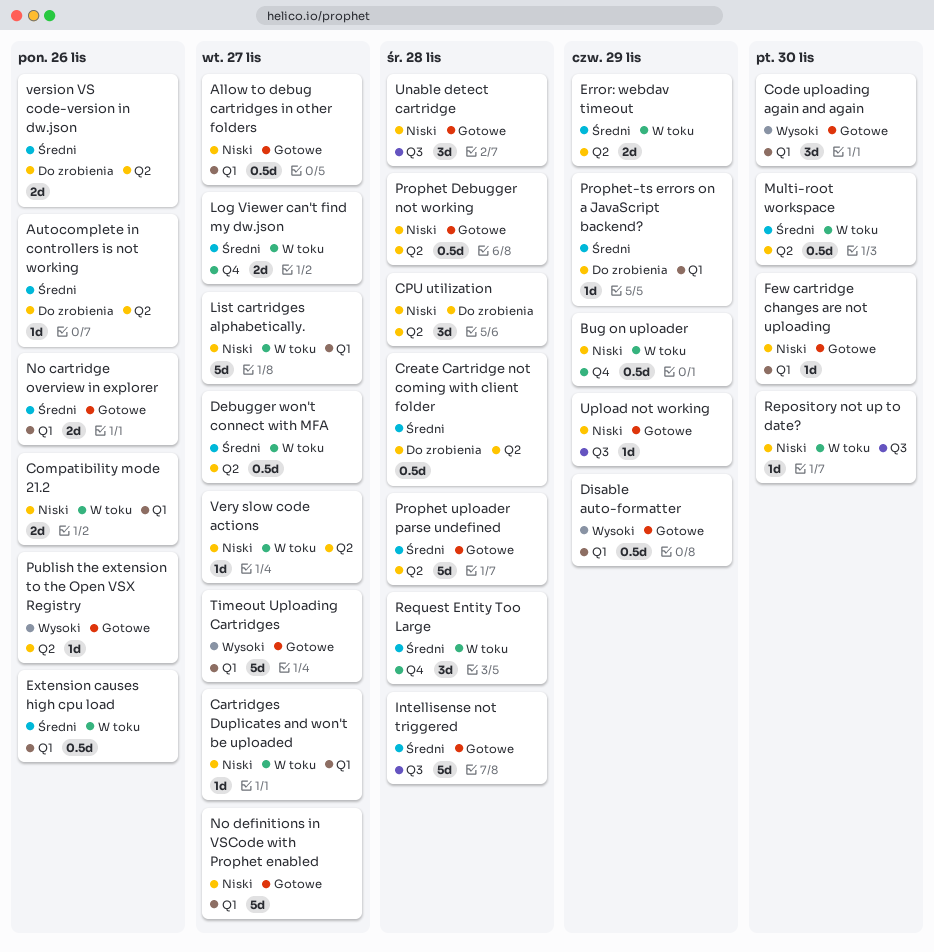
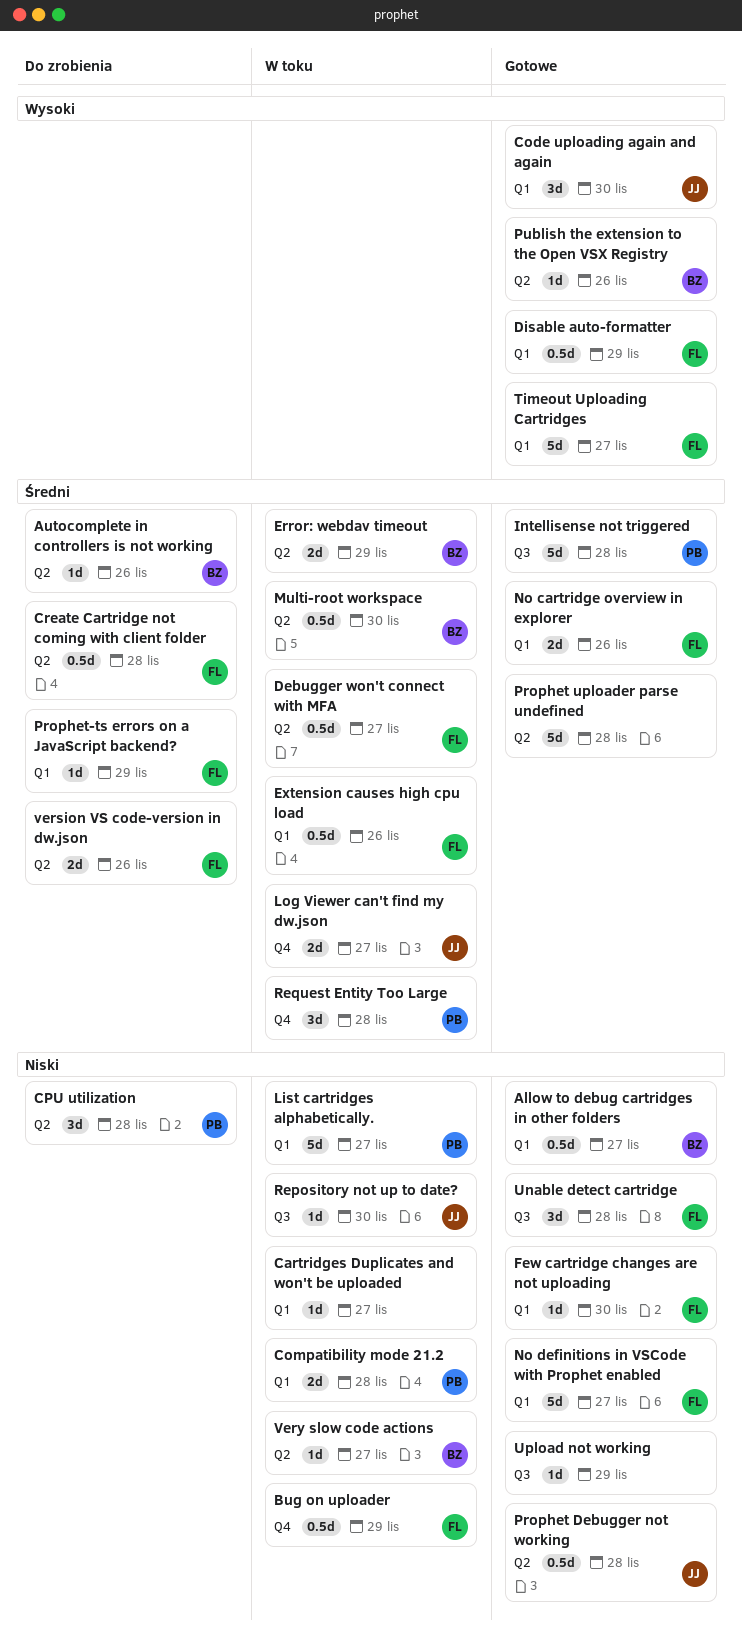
Compatibility mode 21.2, due: Nov 26 -> Nov 28

